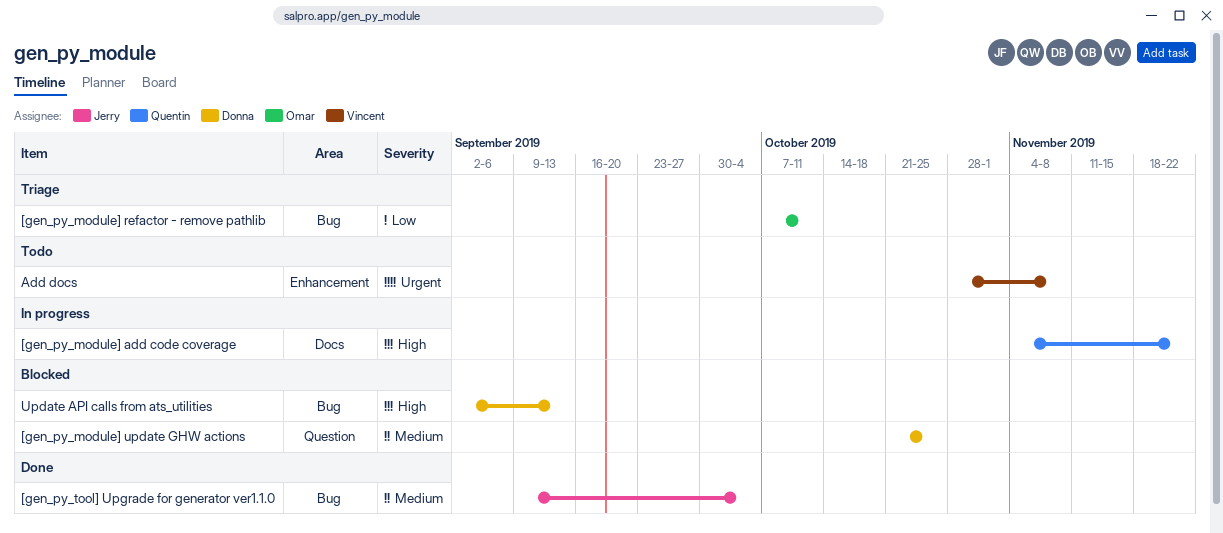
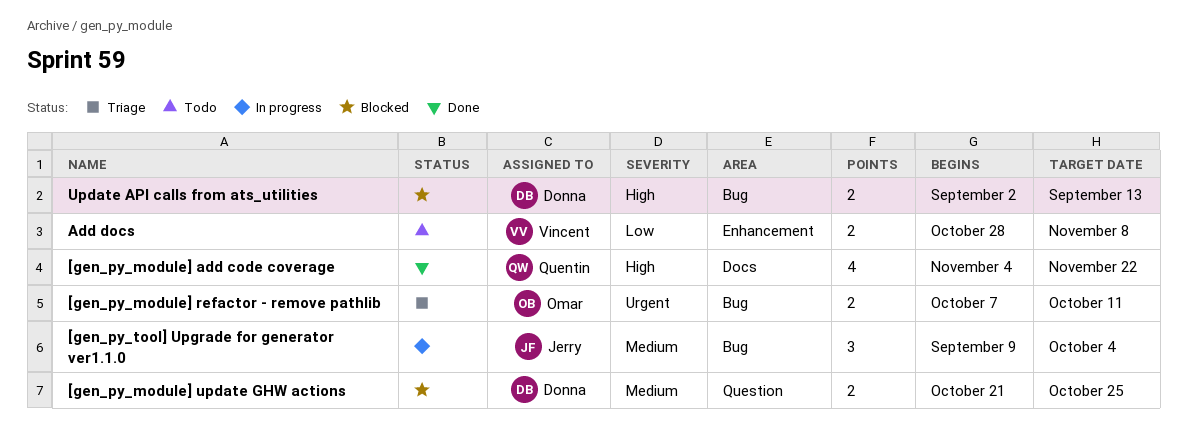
[gen_py_module] add code coverage, status: In progress -> Done
[gen_py_module] refactor - remove pathlib, priority: Low -> Urgent
[gen_py_tool] Upgrade for generator ver1.1.0, status: Done -> In progress
Add docs, priority: Urgent -> Low

